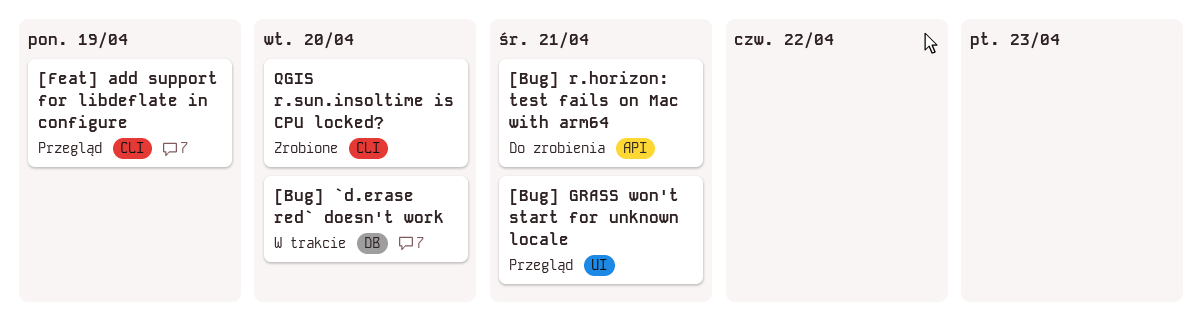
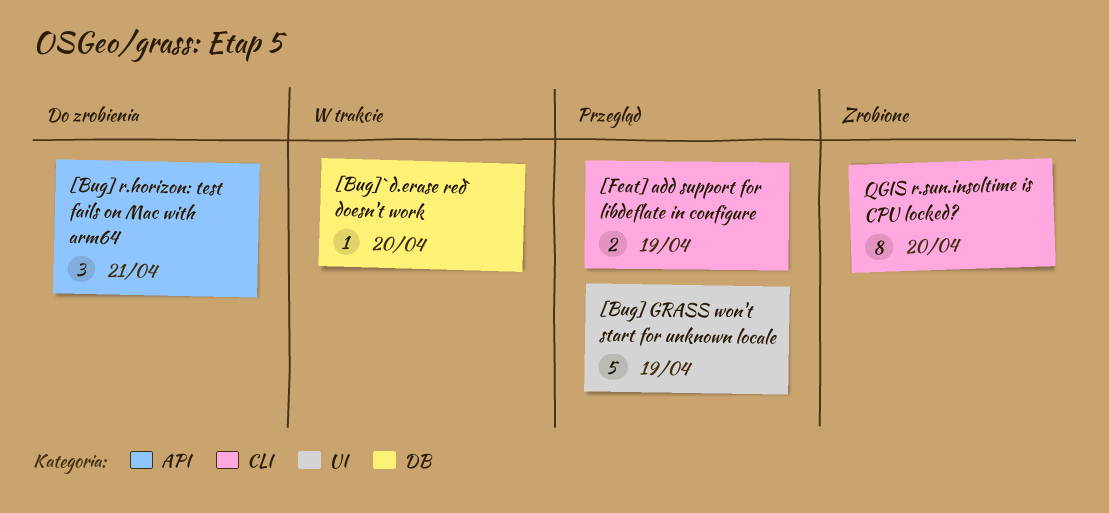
[Bug] GRASS won't start for unknown locale, due: Apr 21 -> Apr 19

